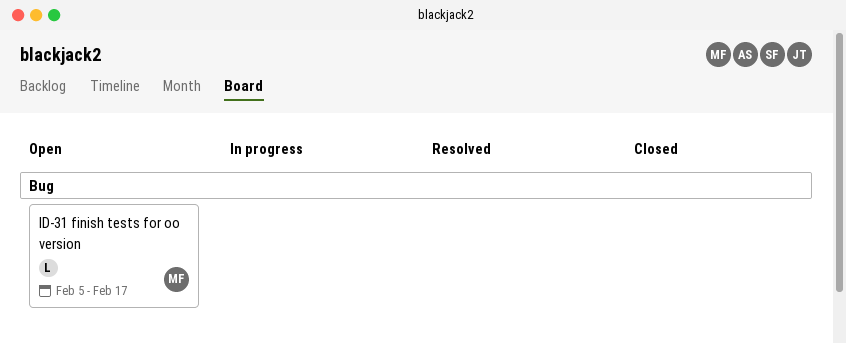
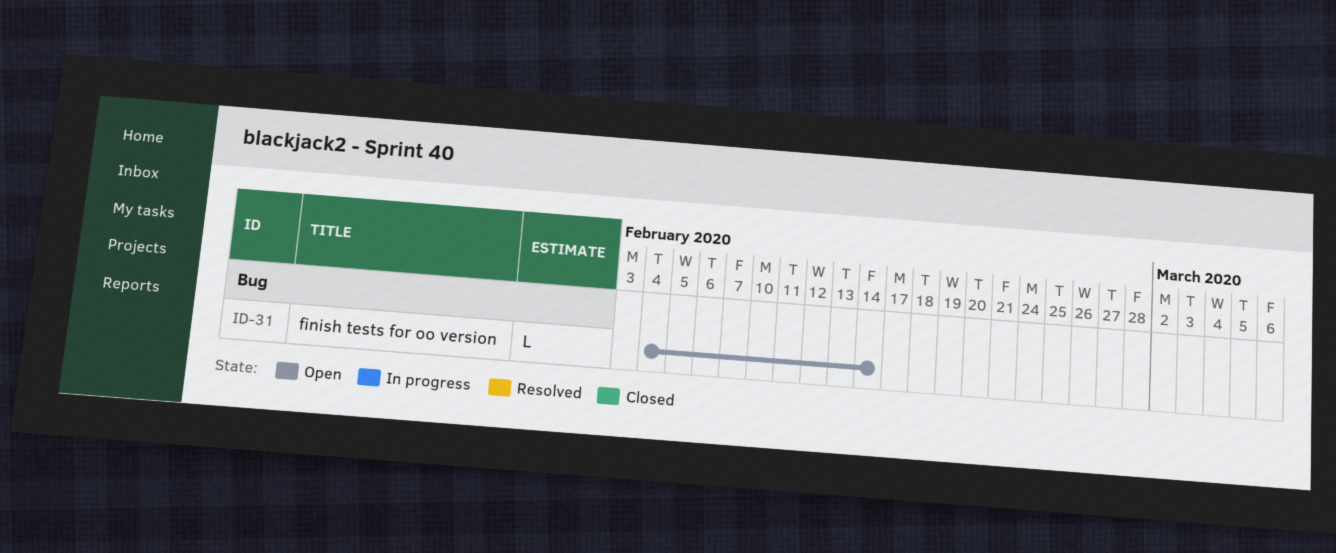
ID-31, start: Feb 5 -> Feb 4
ID-31, due: Feb 17 -> Feb 14

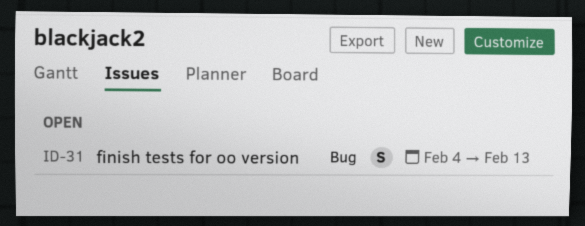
ID-31, estimate: L -> S
ID-31, due: Feb 14 -> Feb 13

